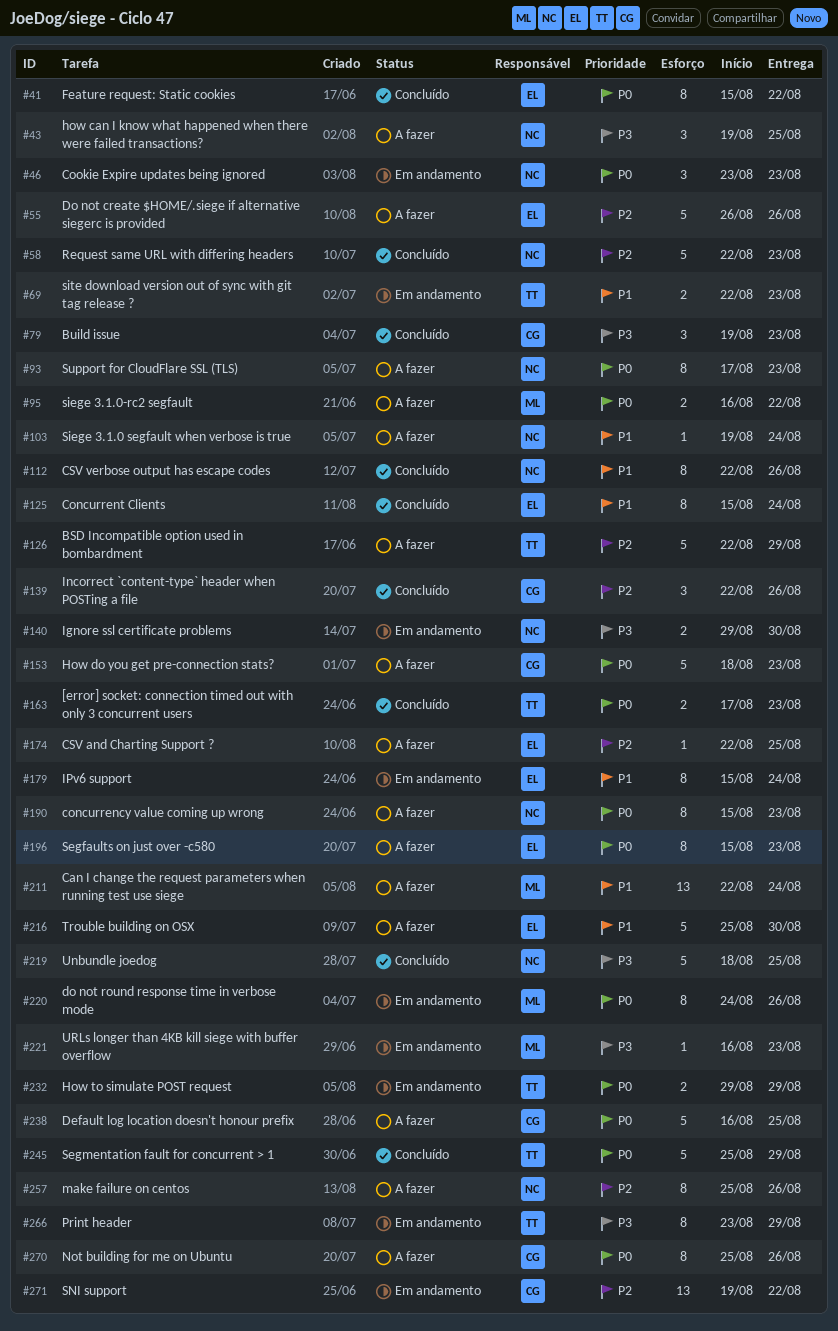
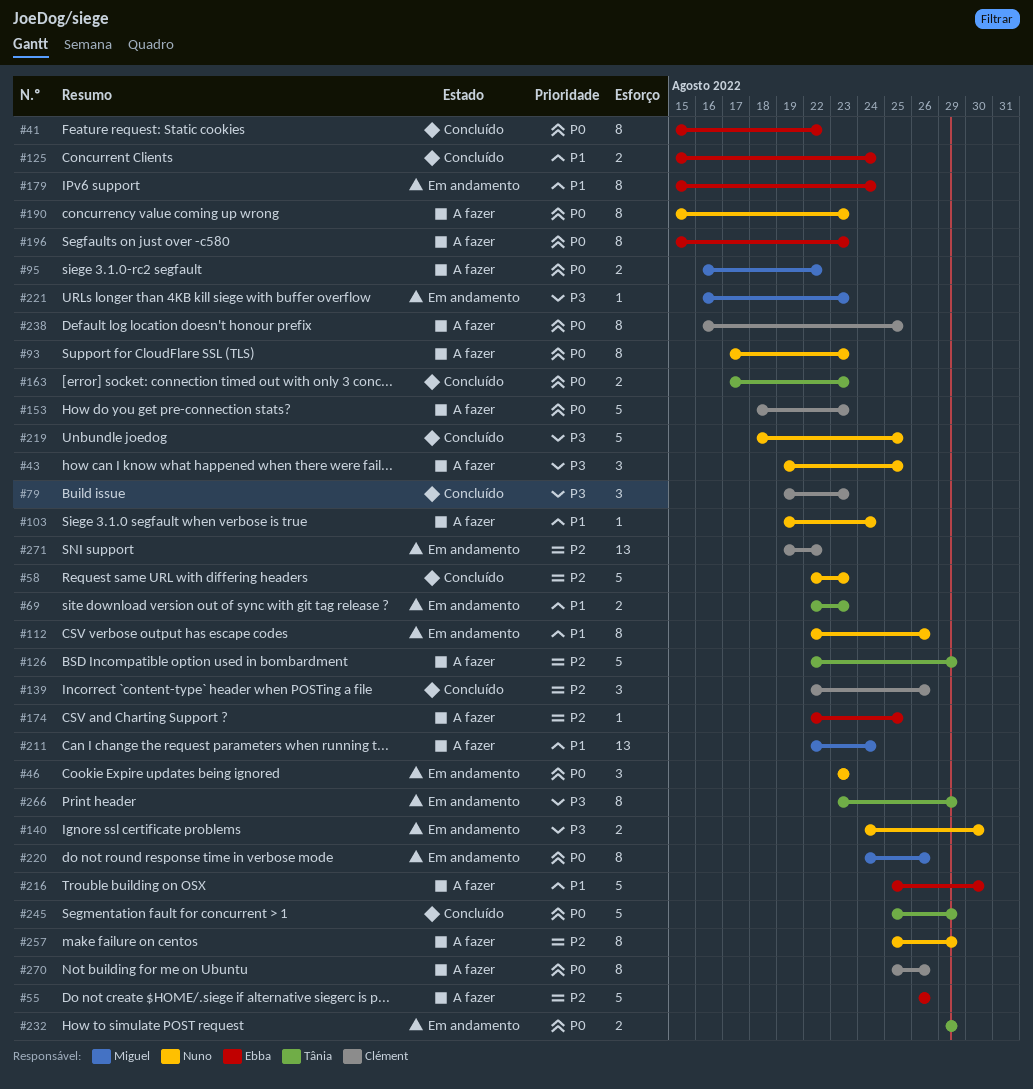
#112, status: Concluído -> Em andamento
#125, estimate: 8 -> 2
#140, start: Aug 29 -> Aug 24
#238, estimate: 5 -> 8
#257, due: Aug 26 -> Aug 29

